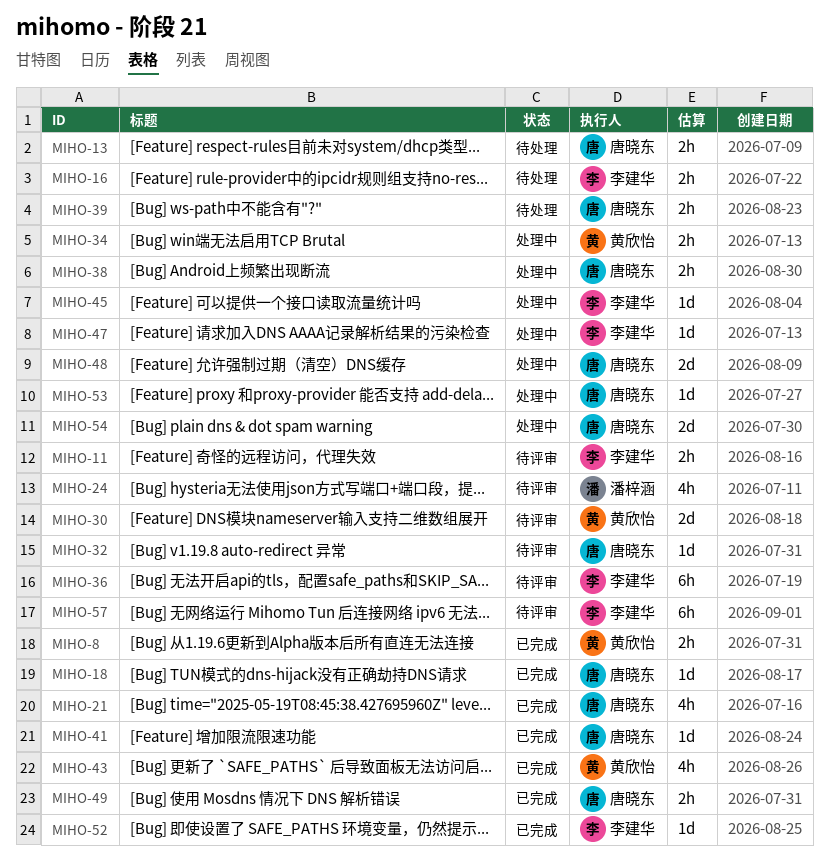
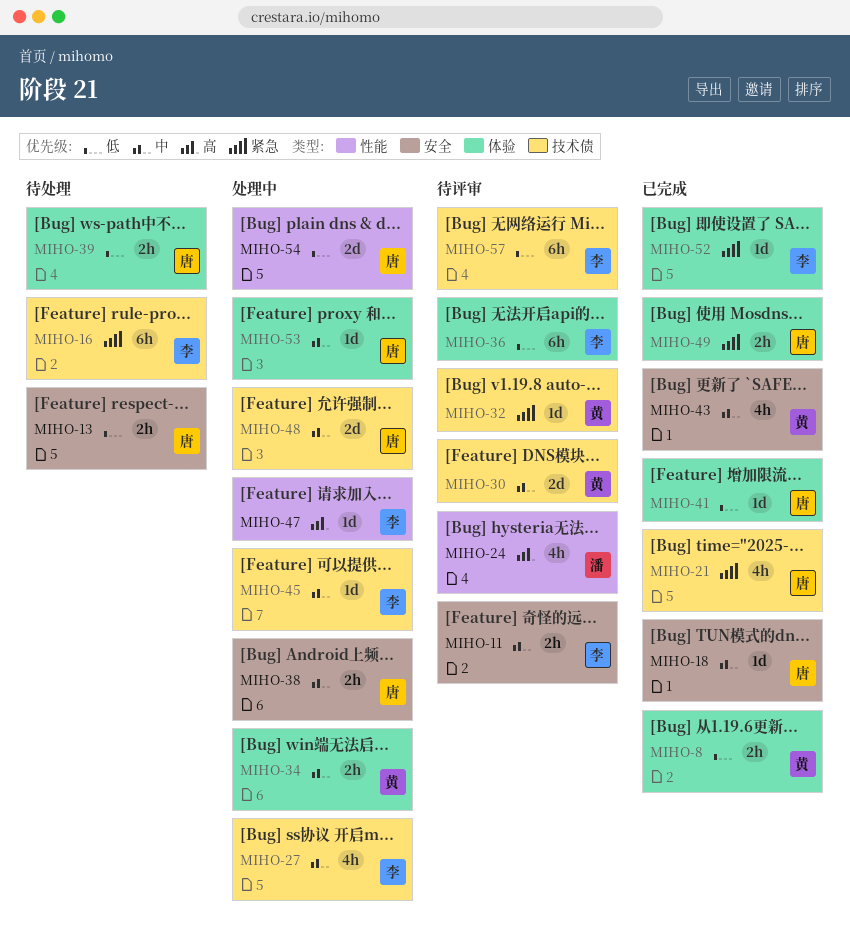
MIHO-16, estimate: 2h -> 6h
MIHO-27: none -> present
MIHO-32, owner: 唐晓东 -> 黄欣怡

